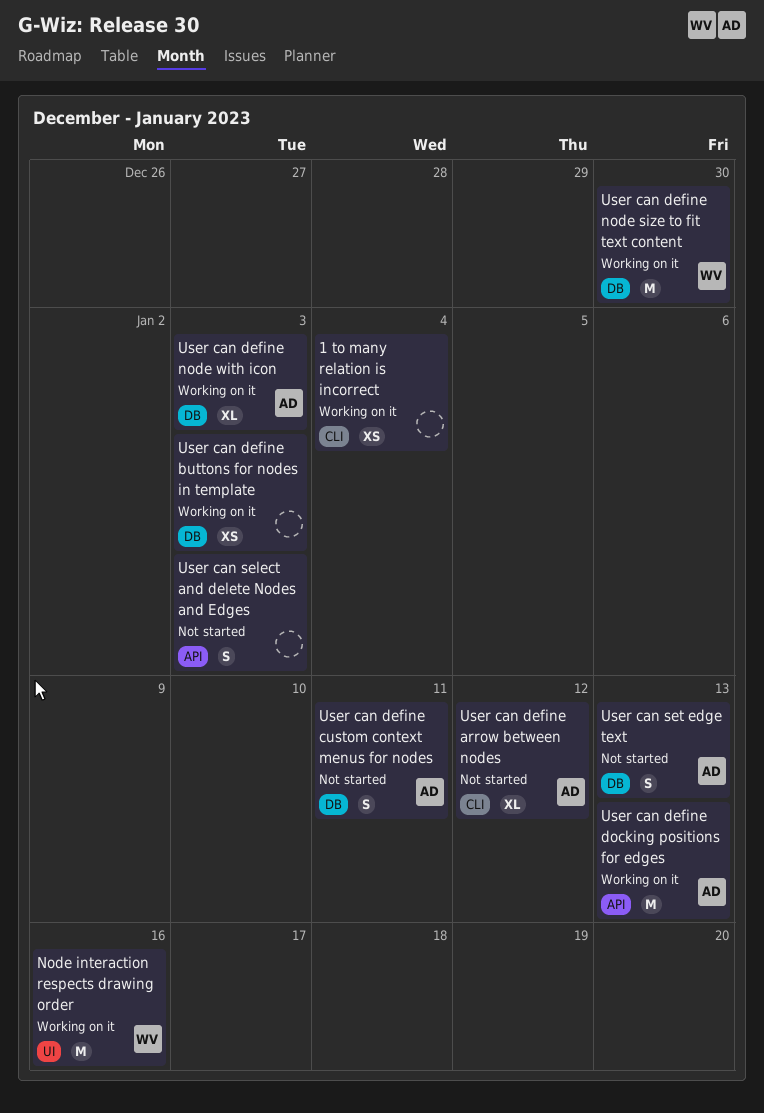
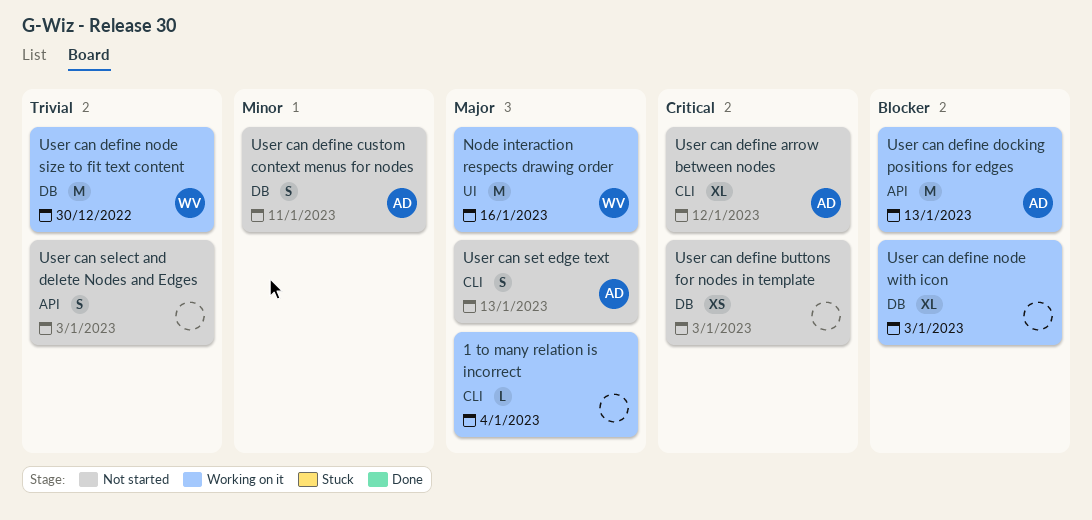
1 to many relation is incorrect, estimate: XS -> L
User can define buttons for nodes in template, status: Working on it -> Not started
User can define node with icon, owner: AD -> none
User can set edge text, label: DB -> CLI

